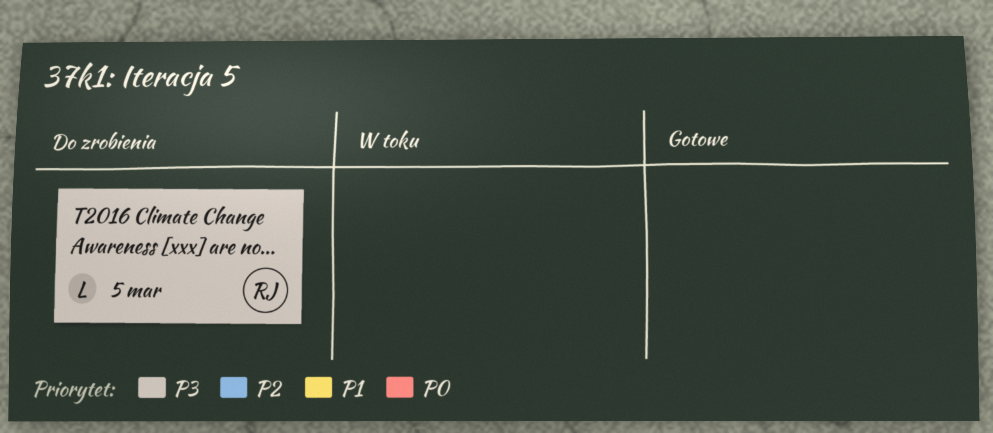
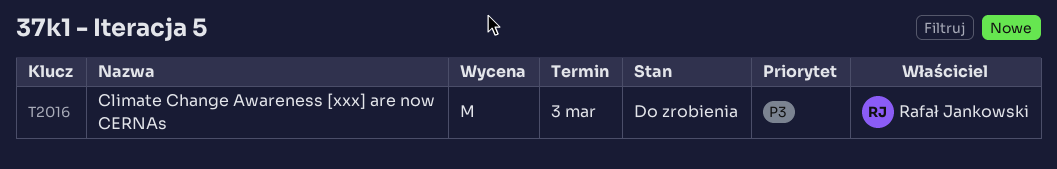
T2016, estimate: L -> M
T2016, due: Mar 5 -> Mar 3

